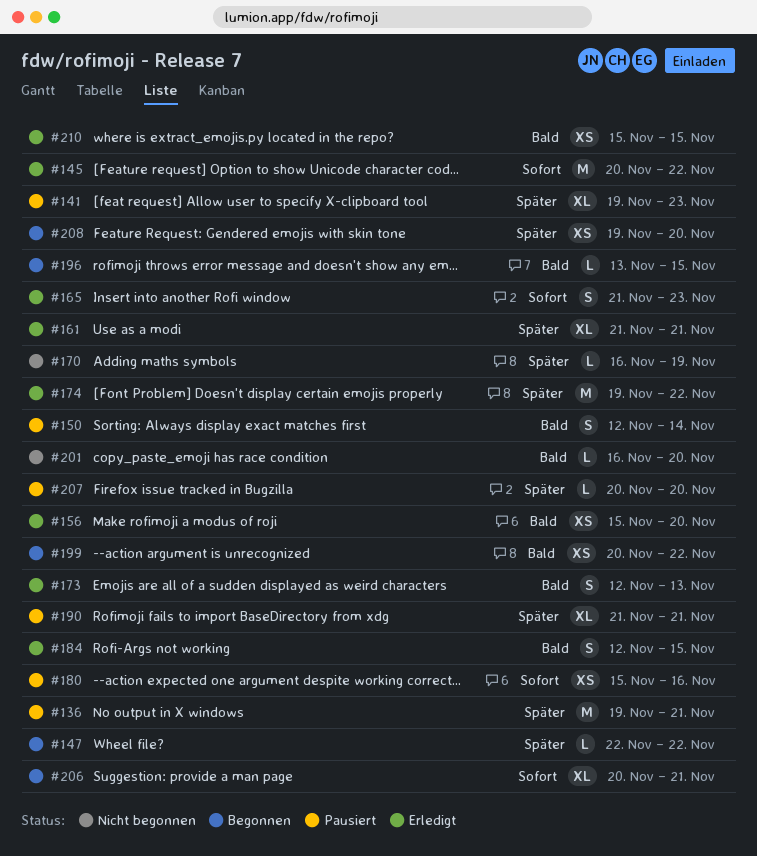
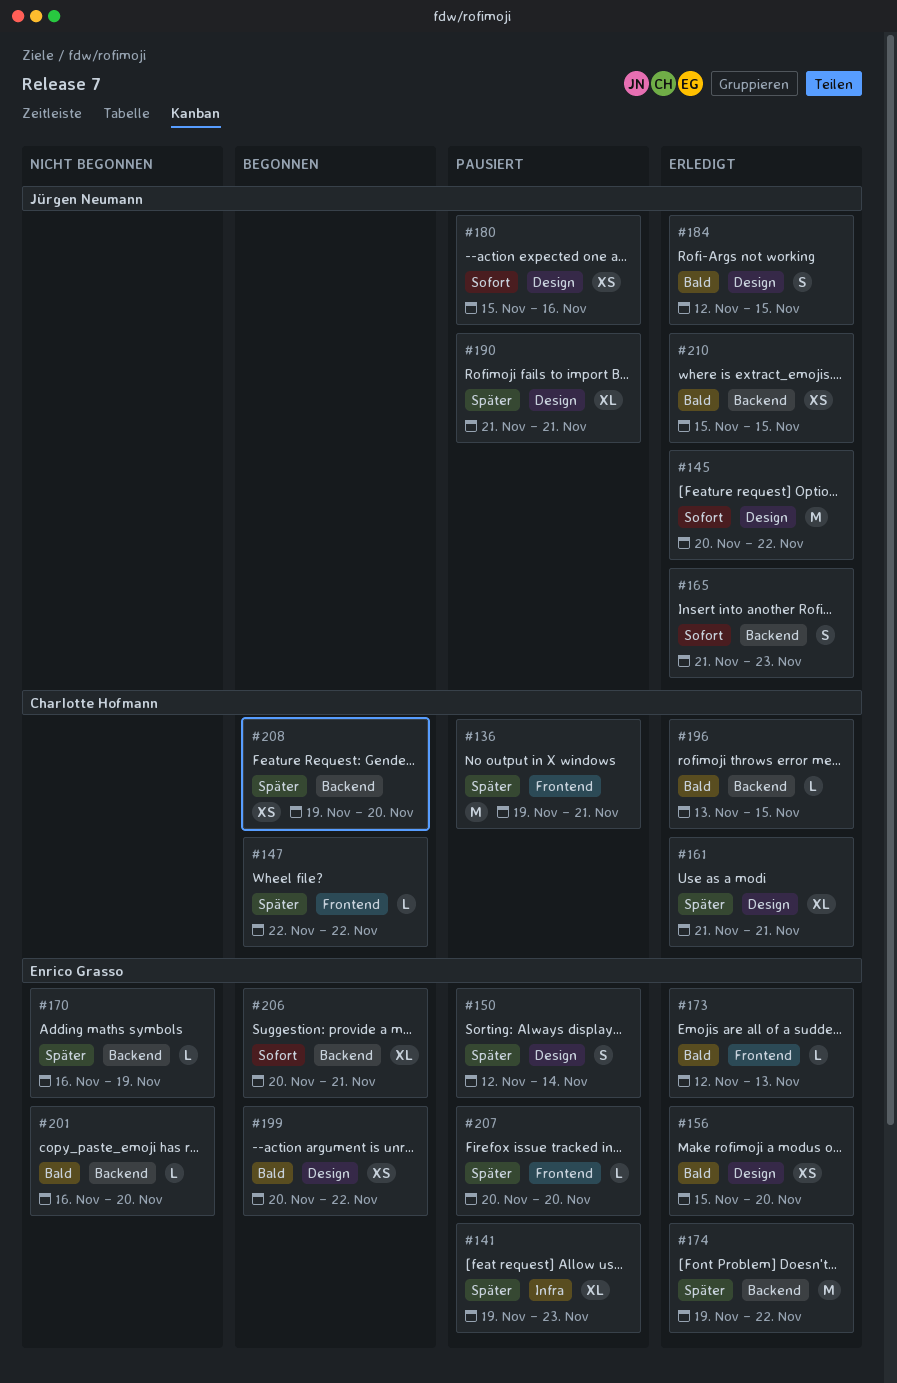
#150, priority: Bald -> Später
#173, estimate: S -> L
#196, status: Begonnen -> Erledigt

